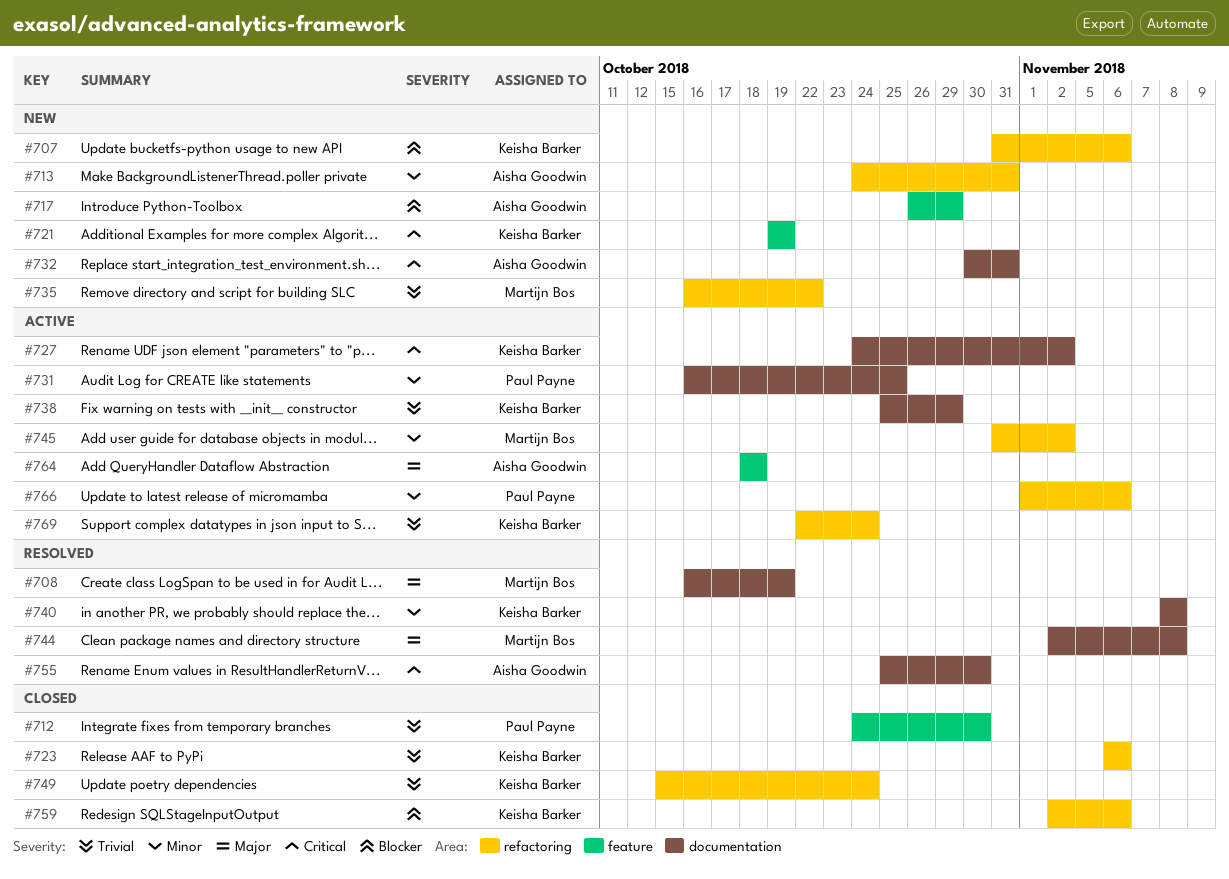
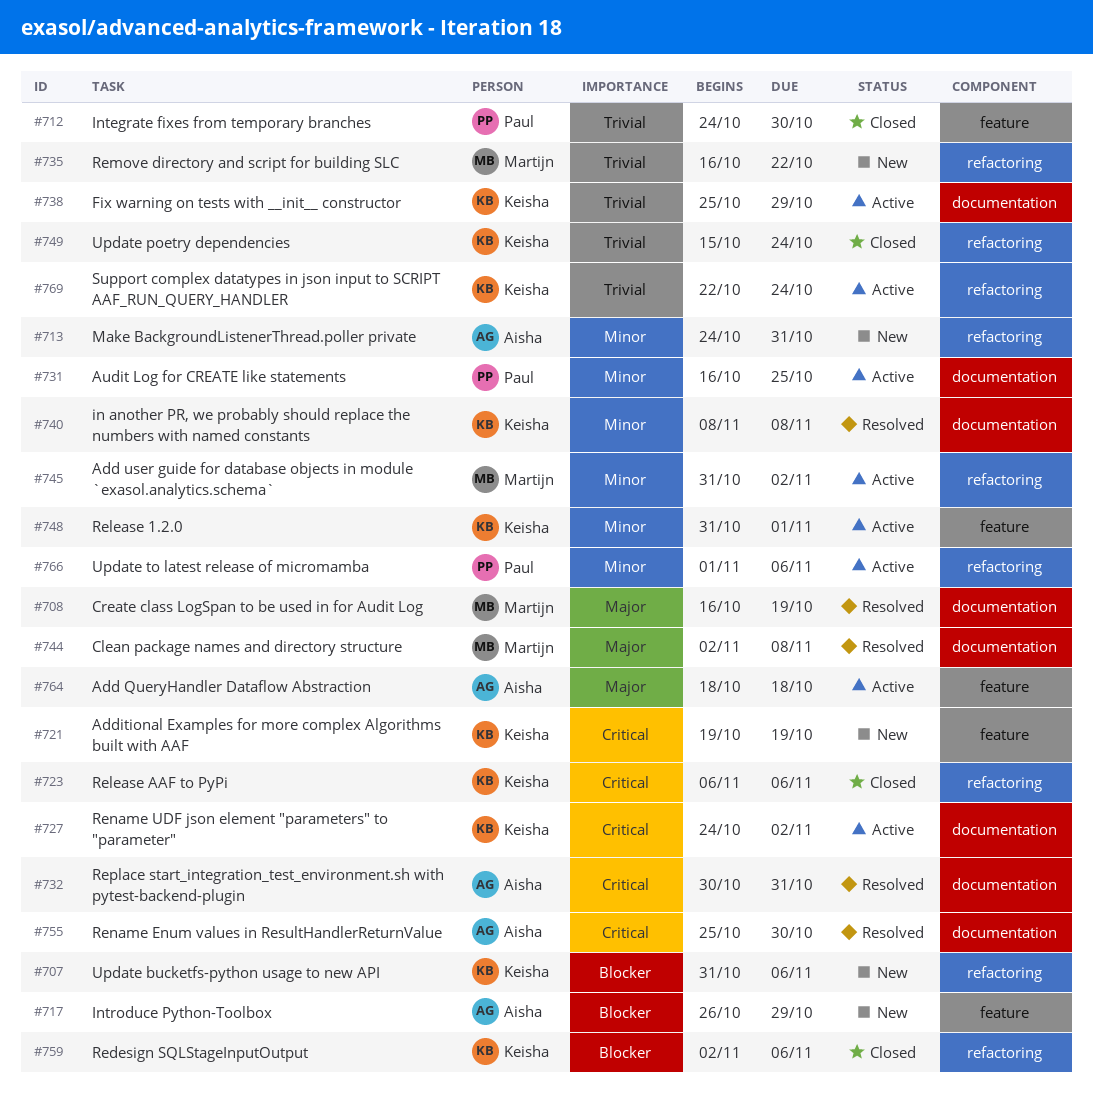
#723, priority: Trivial -> Critical
#732, status: New -> Resolved
#748: none -> present

